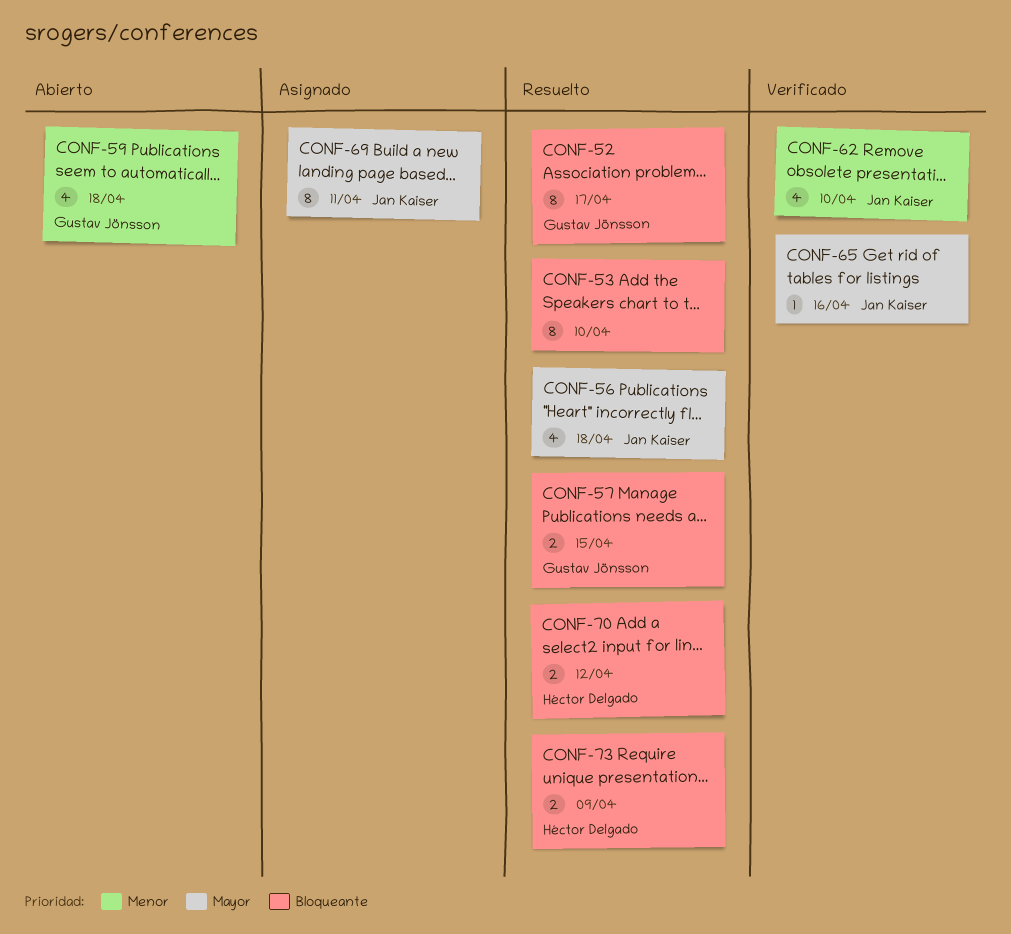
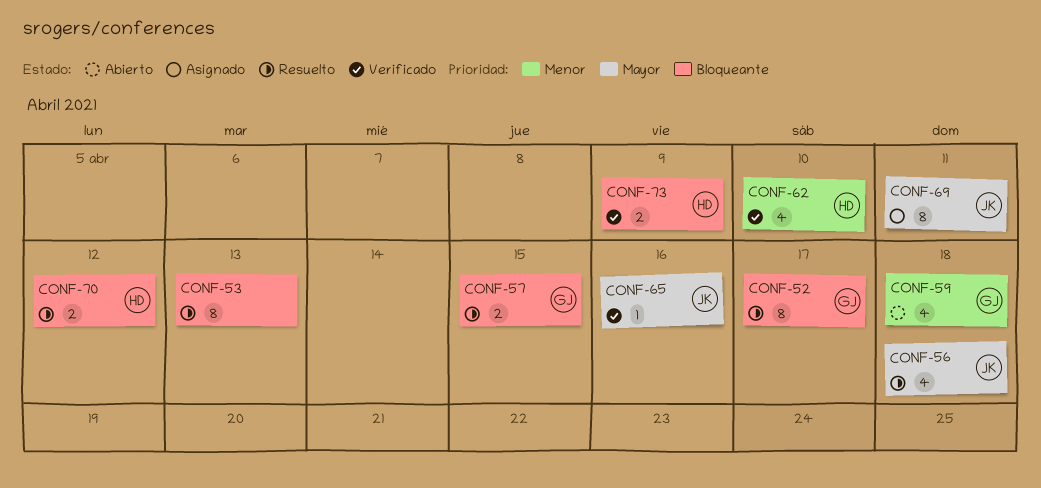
CONF-53, due: Apr 10 -> Apr 13
CONF-62, owner: Jan Kaiser -> Héctor Delgado
CONF-73, status: Resuelto -> Verificado

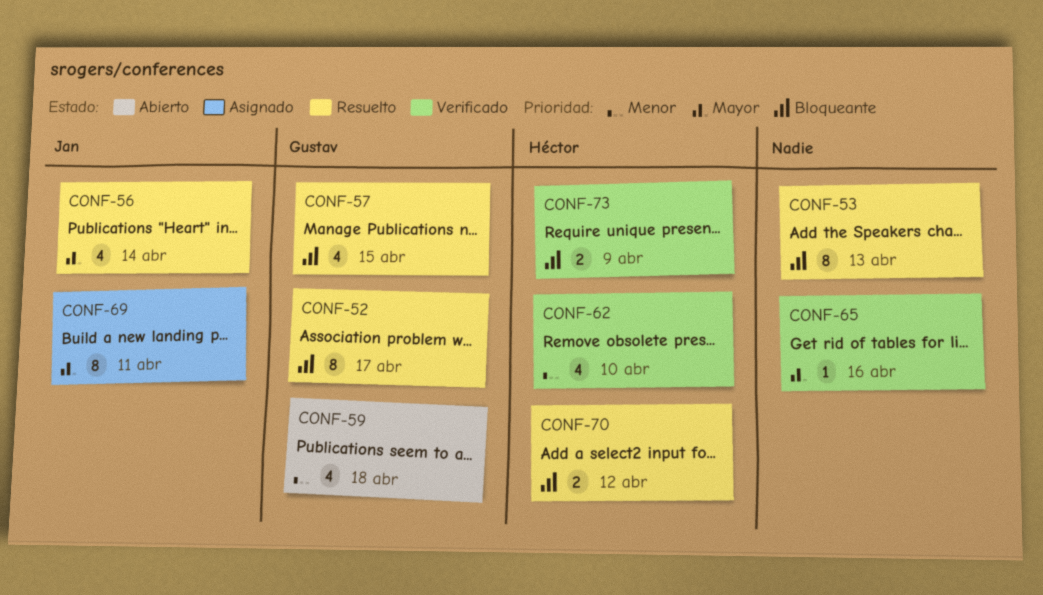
CONF-56, due: Apr 18 -> Apr 14
CONF-57, estimate: 2 -> 4
CONF-65, owner: Jan -> none

